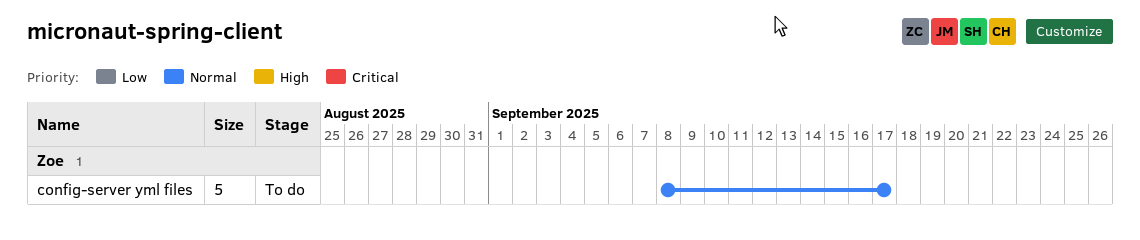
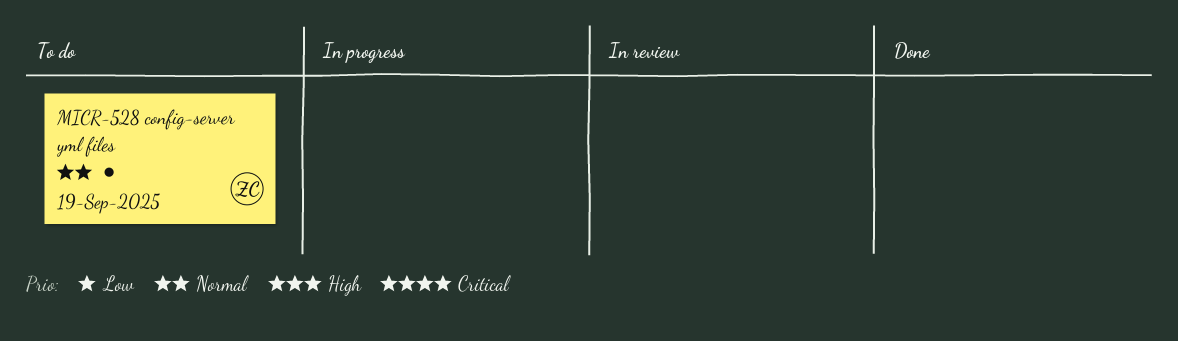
config-server yml files, estimate: 5 -> 1
config-server yml files, due: Sep 17 -> Sep 19

